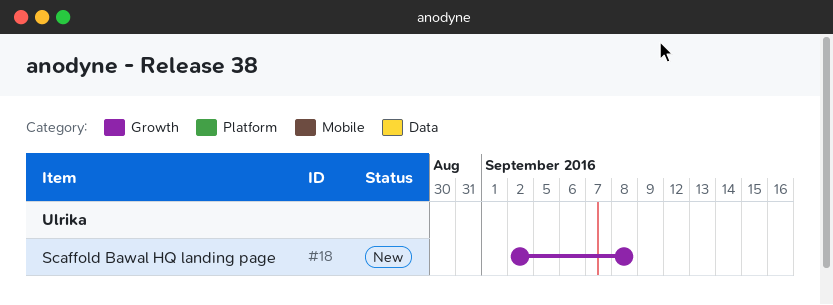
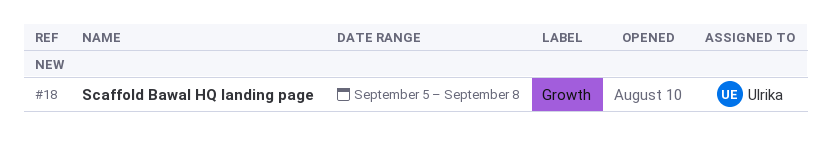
#18, start: Sep 2 -> Sep 5

